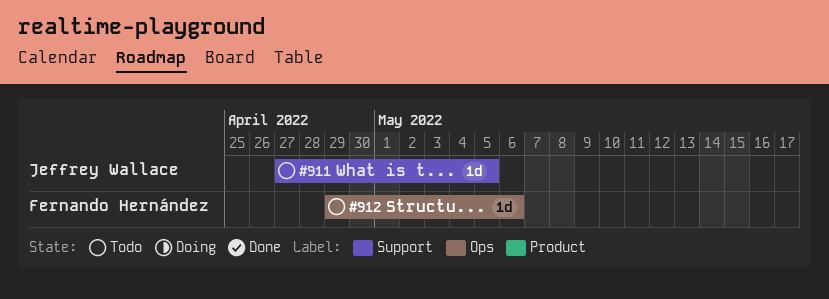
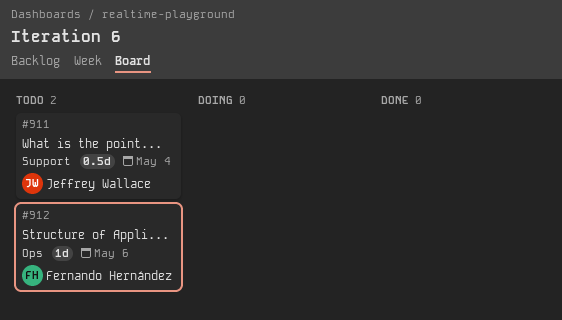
#911, estimate: 1d -> 0.5d
#911, due: May 5 -> May 4

